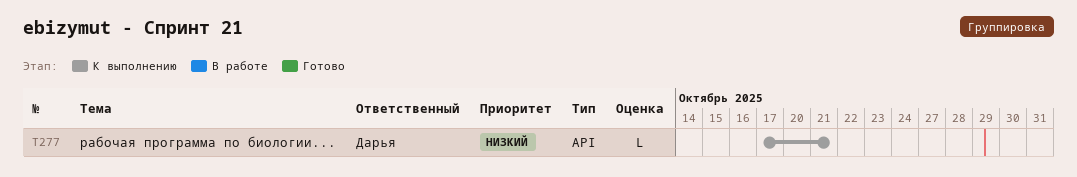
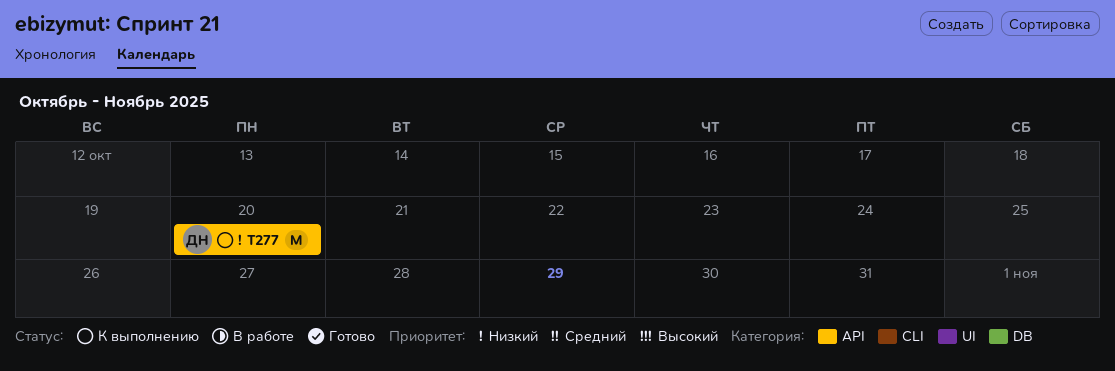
T277, estimate: L -> M
T277, start: Oct 17 -> Oct 20
T277, due: Oct 21 -> Oct 20

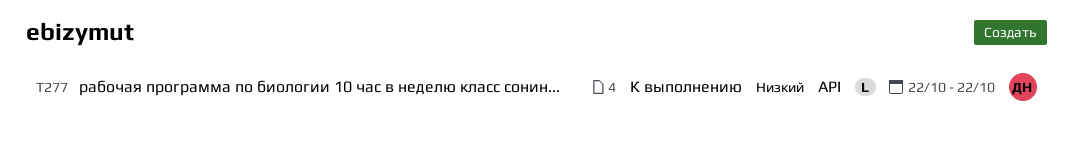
T277, estimate: M -> L
T277, start: Oct 20 -> Oct 22
T277, due: Oct 20 -> Oct 22

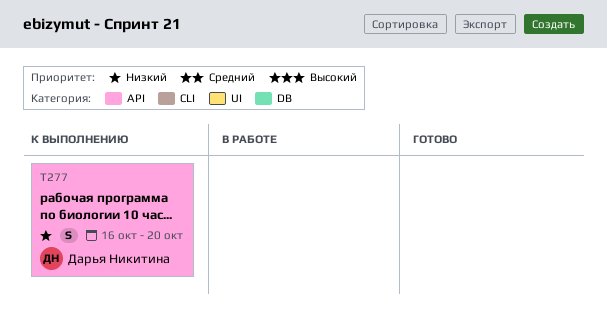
T277, estimate: L -> S
T277, start: Oct 22 -> Oct 16
T277, due: Oct 22 -> Oct 20

